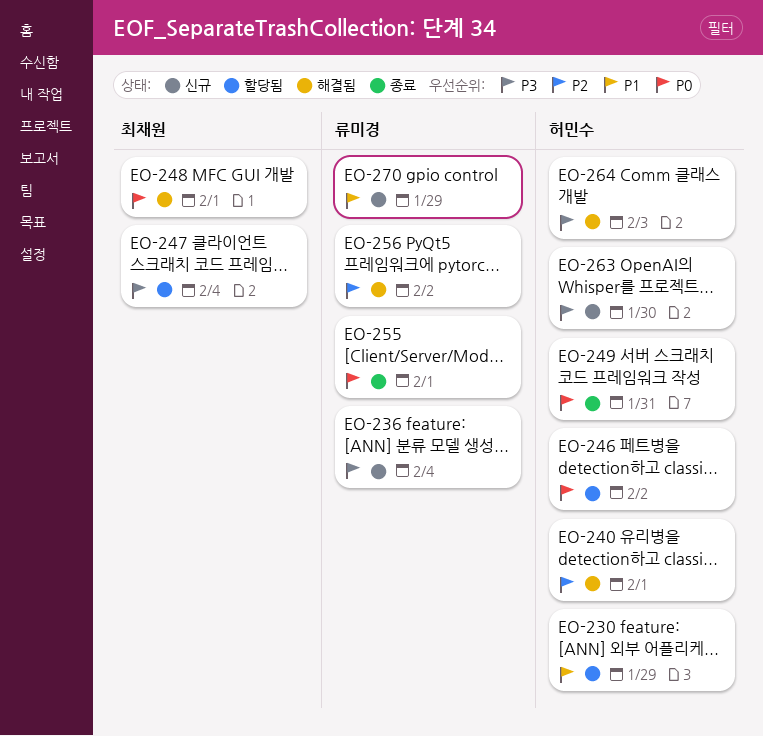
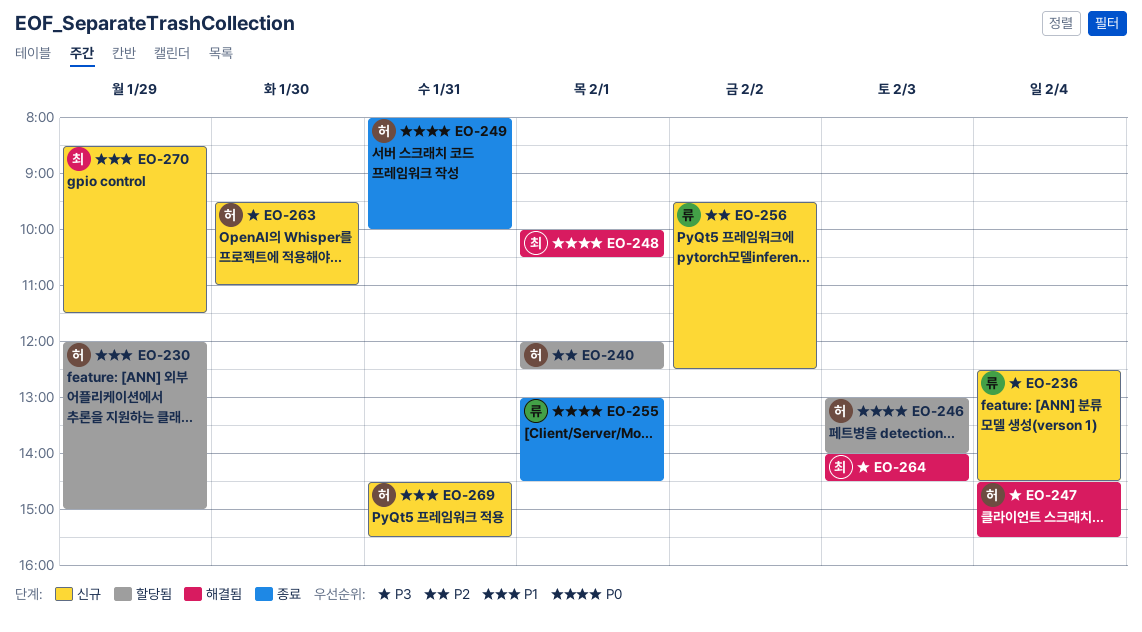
EO-240, status: 해결됨 -> 할당됨
EO-246, day: Feb 2 -> Feb 3
EO-247, status: 할당됨 -> 해결됨
EO-247, owner: 최채원 -> 허민수
EO-256, status: 해결됨 -> 신규
EO-264, owner: 허민수 -> 최채원
EO-269: none -> present
EO-270, owner: 류미경 -> 최채원

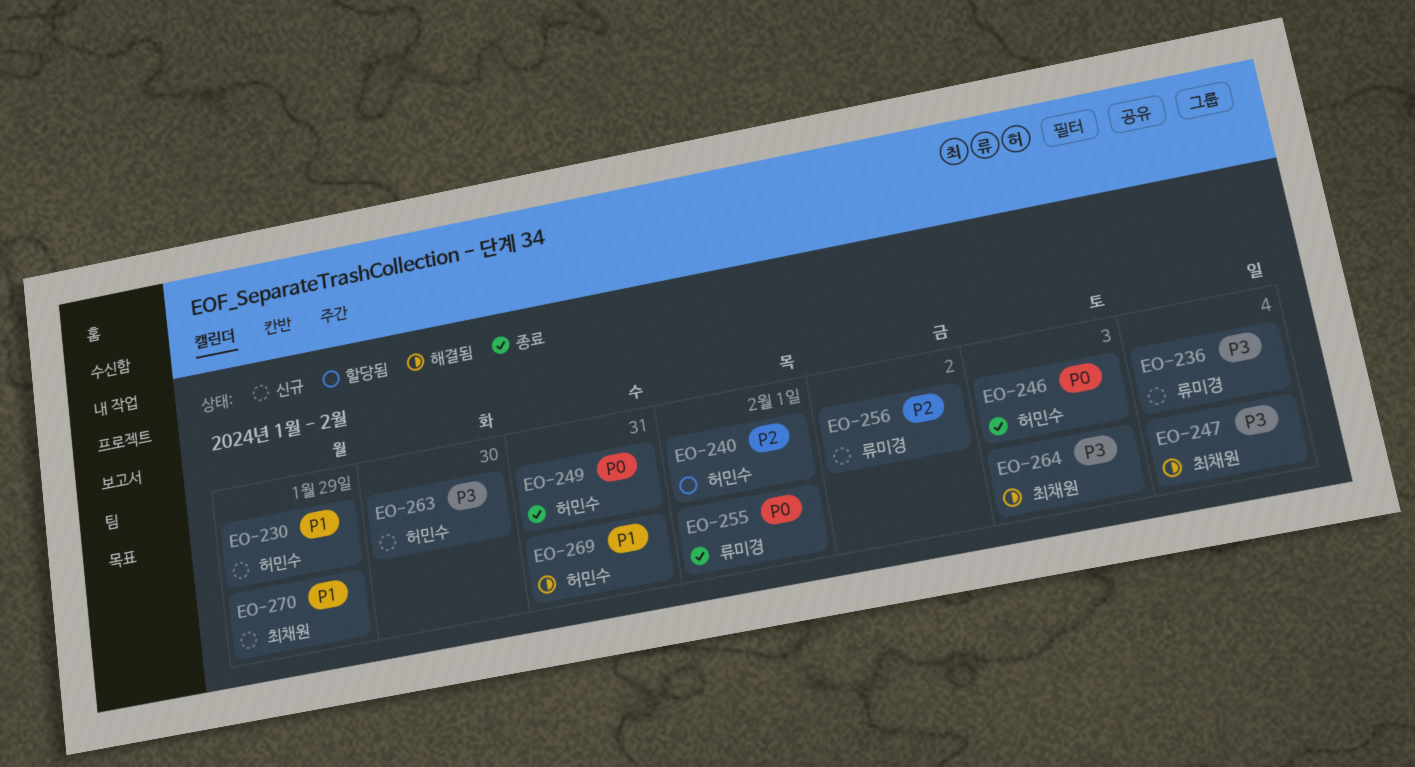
EO-230, status: 할당됨 -> 신규
EO-246, status: 할당됨 -> 종료
EO-247, owner: 허민수 -> 최채원
EO-248: present -> none
EO-269, status: 신규 -> 해결됨

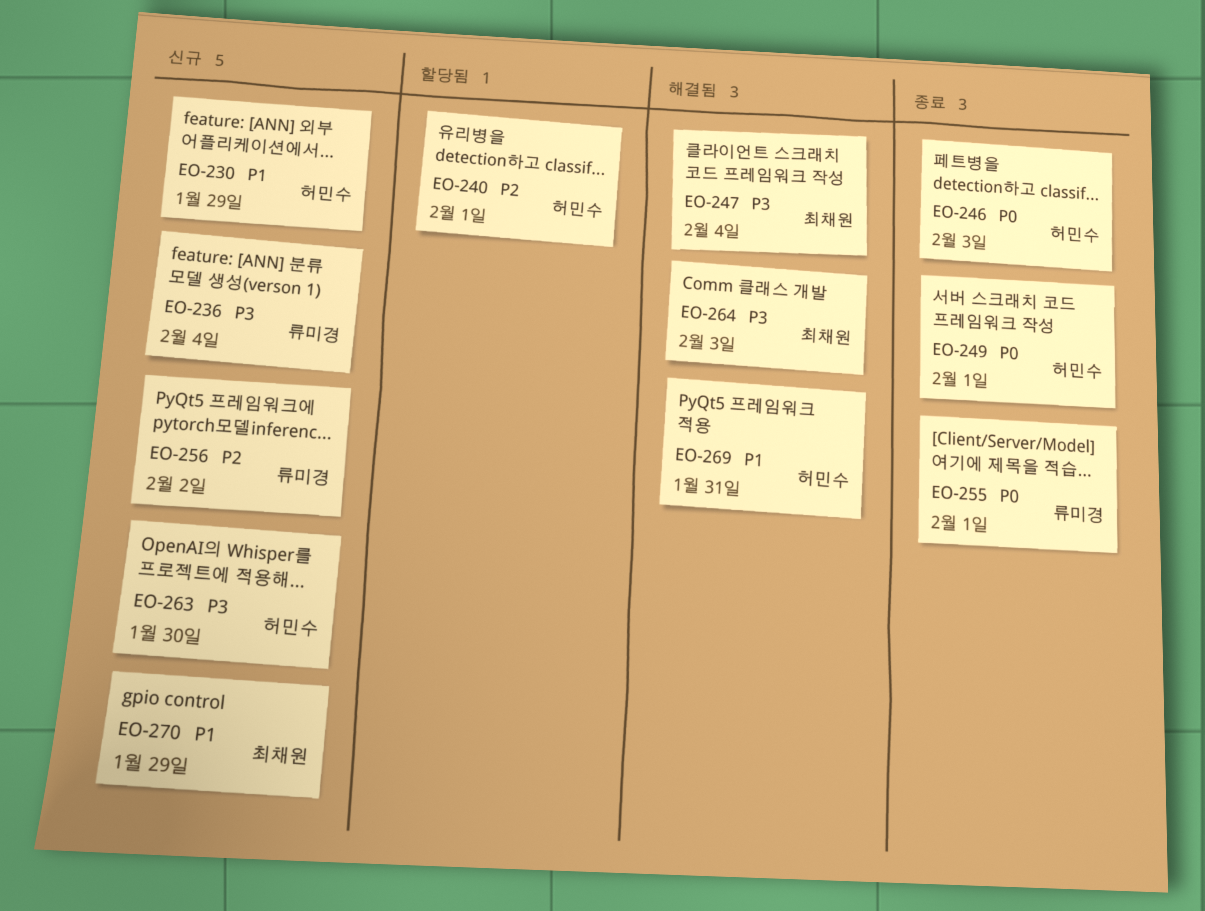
EO-249, day: Jan 31 -> Feb 1

